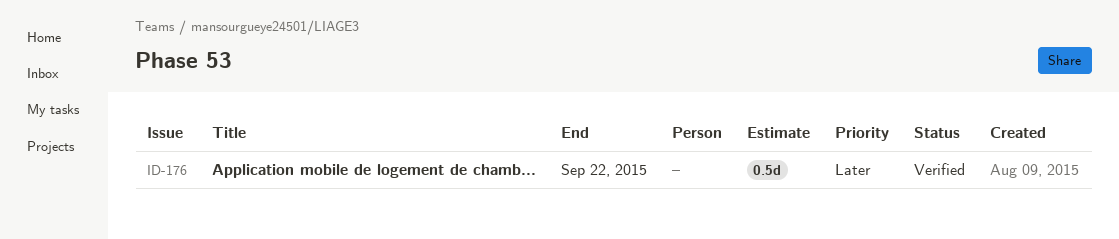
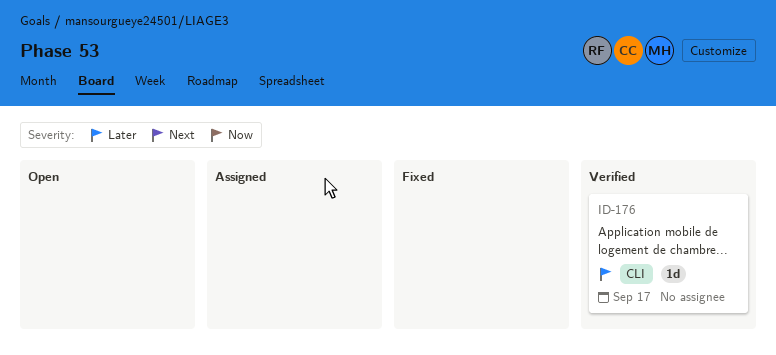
ID-176, estimate: 0.5d -> 1d
ID-176, due: Sep 22 -> Sep 17

